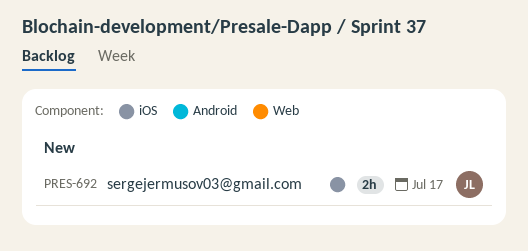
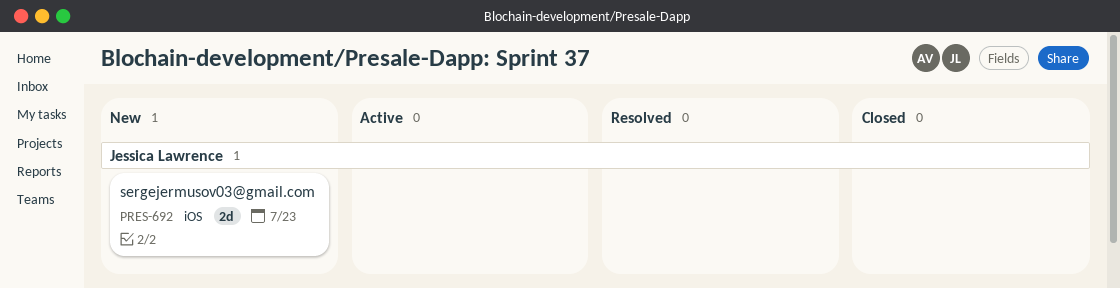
PRES-692, estimate: 2h -> 2d
PRES-692, due: Jul 17 -> Jul 23

